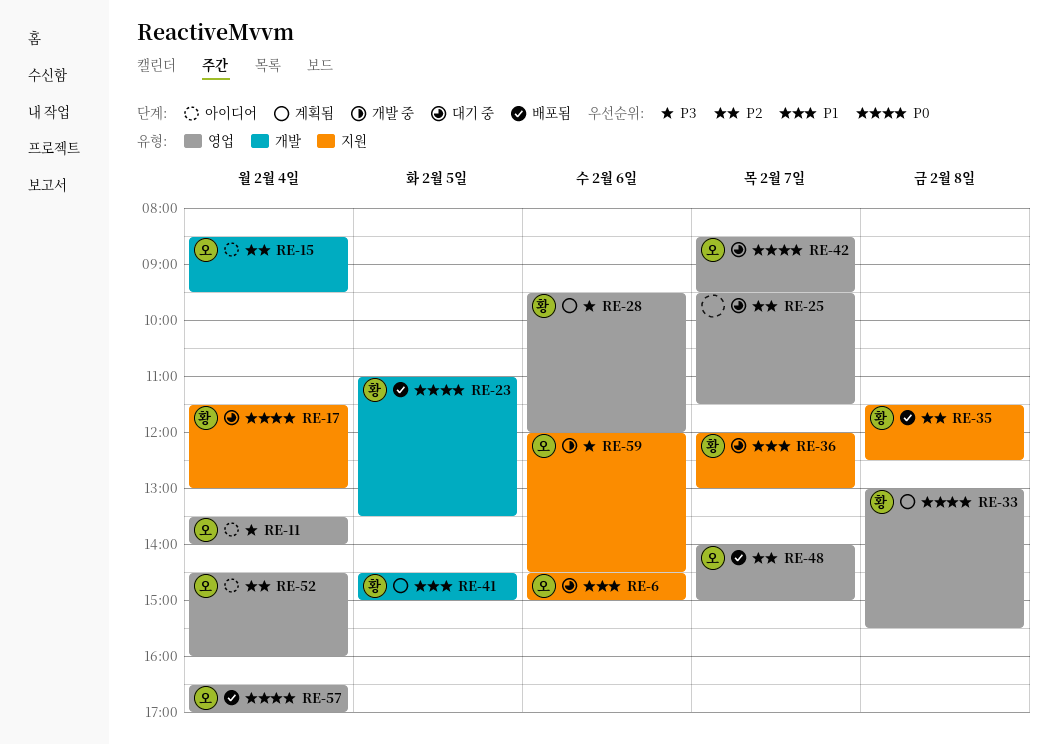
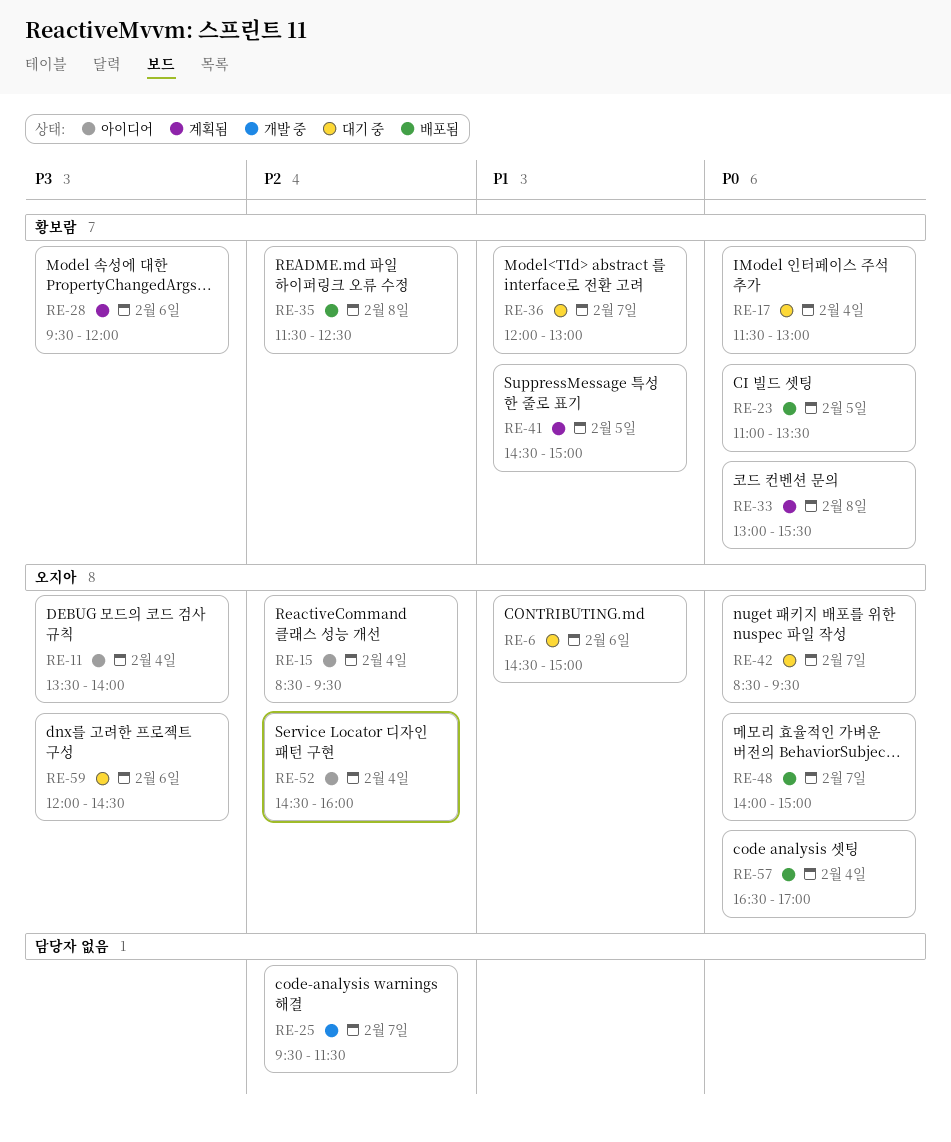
RE-25, status: 대기 중 -> 개발 중
RE-48, priority: P2 -> P0
RE-59, status: 개발 중 -> 대기 중

